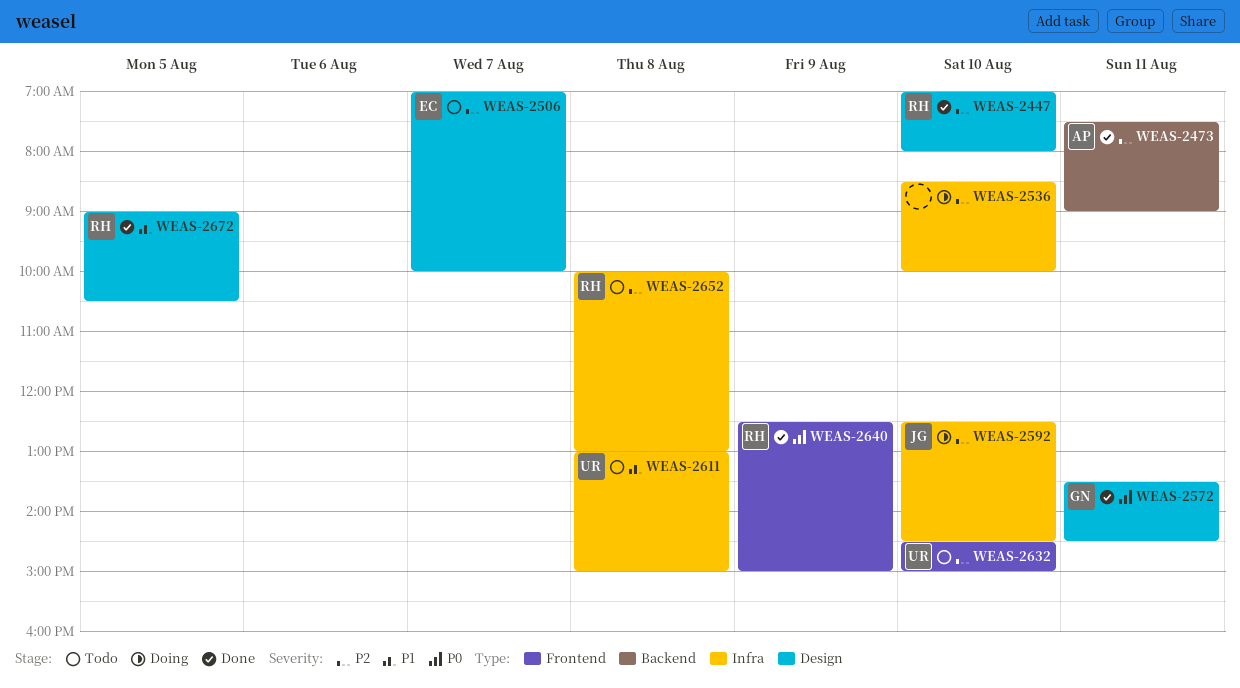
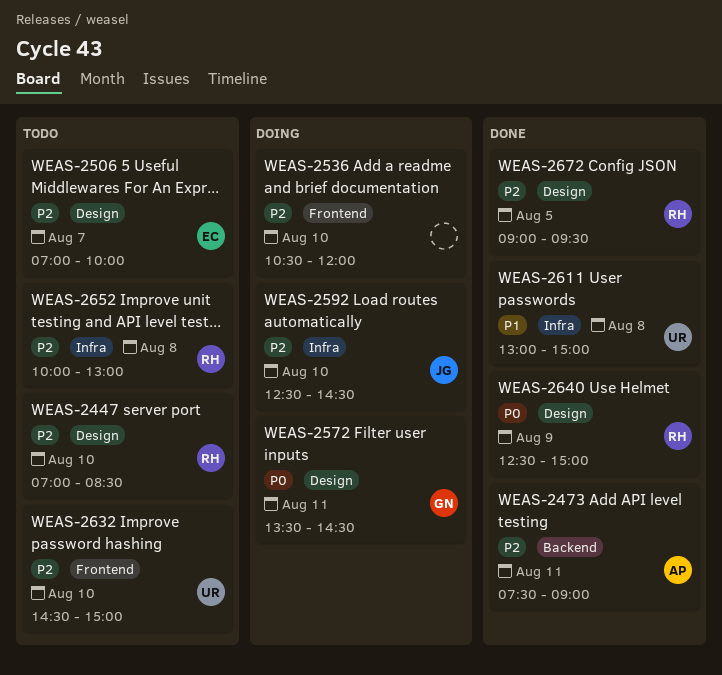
WEAS-2447, status: Done -> Todo
WEAS-2447, ends: 08:00 -> 08:30
WEAS-2536, label: Infra -> Frontend
WEAS-2536, begins: 08:30 -> 10:30
WEAS-2536, ends: 10:00 -> 12:00
WEAS-2572, status: Done -> Doing
WEAS-2611, status: Todo -> Done
WEAS-2640, label: Frontend -> Design
WEAS-2672, priority: P1 -> P2
WEAS-2672, ends: 10:30 -> 09:30

